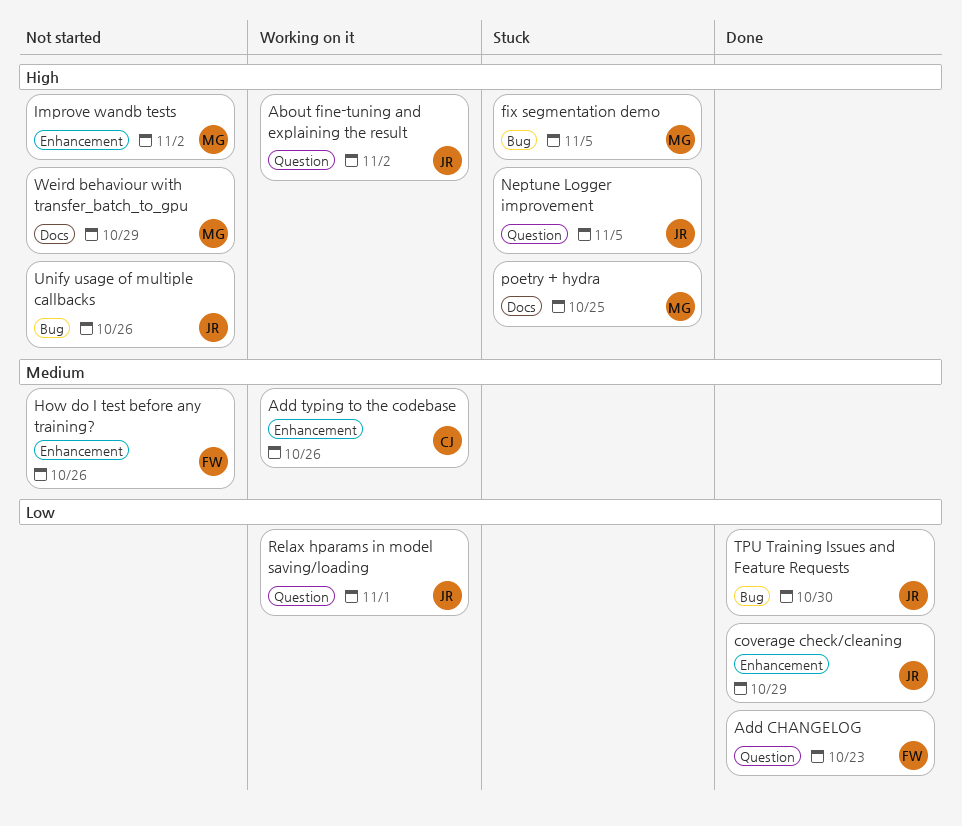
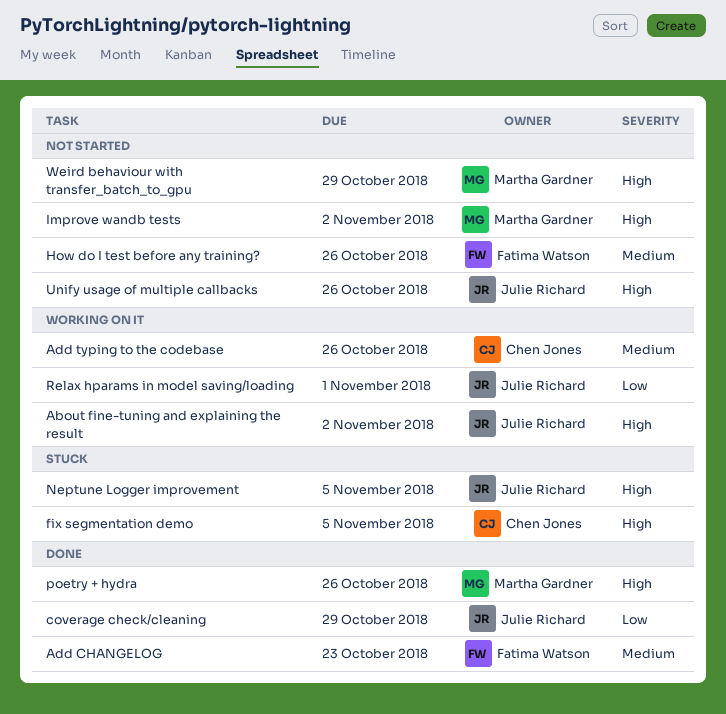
Add CHANGELOG, priority: Low -> Medium
fix segmentation demo, owner: Martha Gardner -> Chen Jones
poetry + hydra, status: Stuck -> Done
poetry + hydra, due: Oct 25 -> Oct 26
TPU Training Issues and Feature Requests: present -> none

